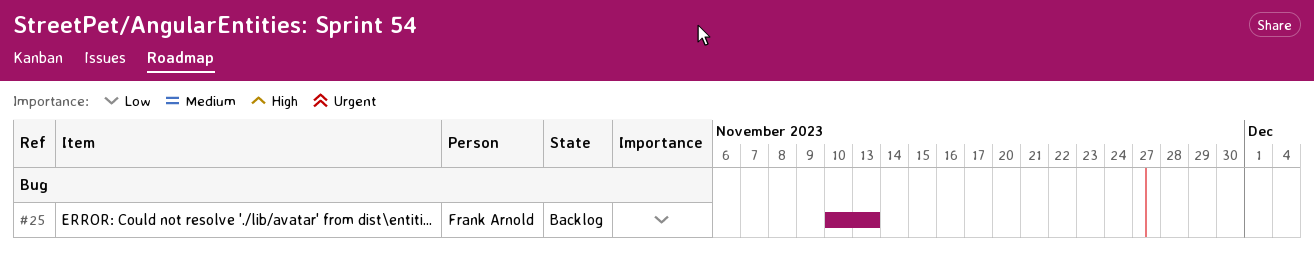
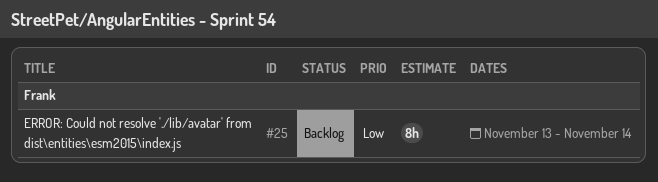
#25, start: Nov 10 -> Nov 13
#25, due: Nov 13 -> Nov 14

